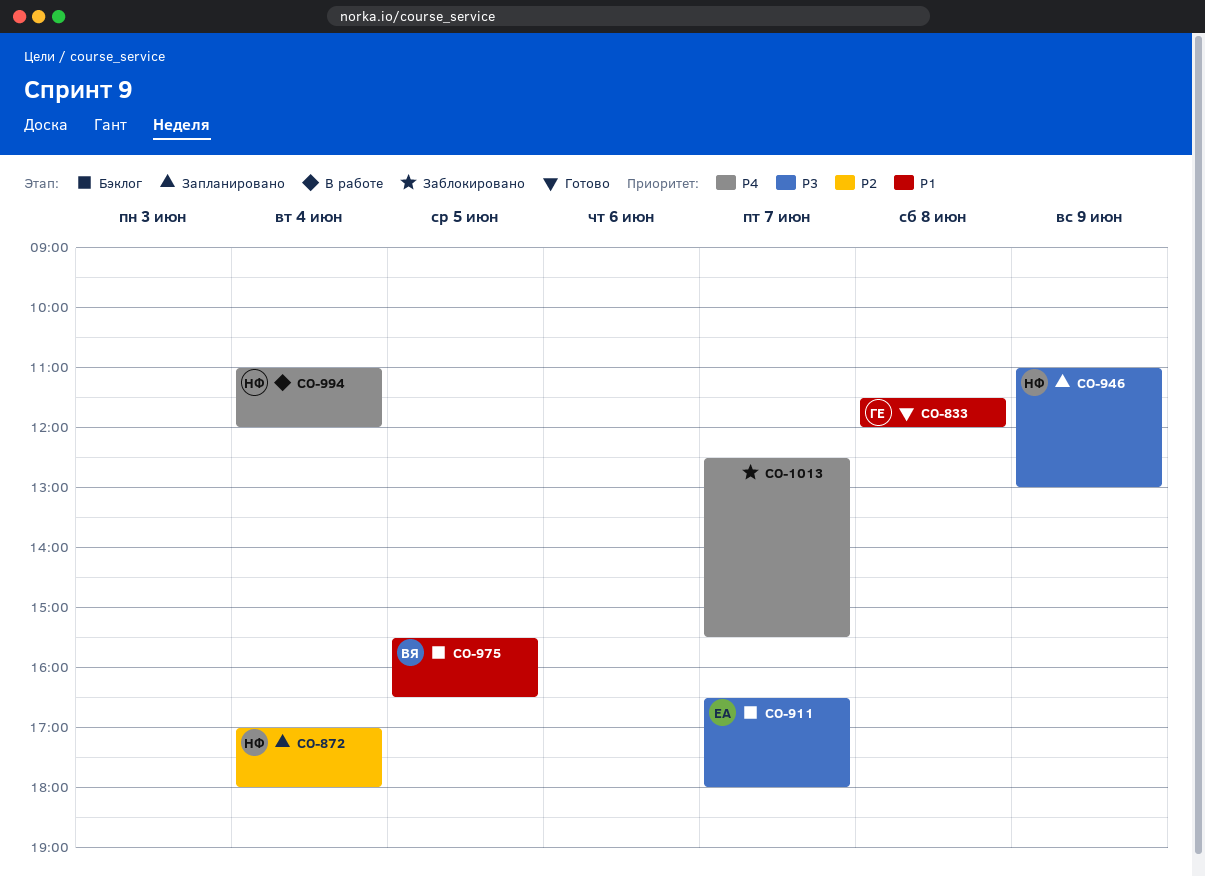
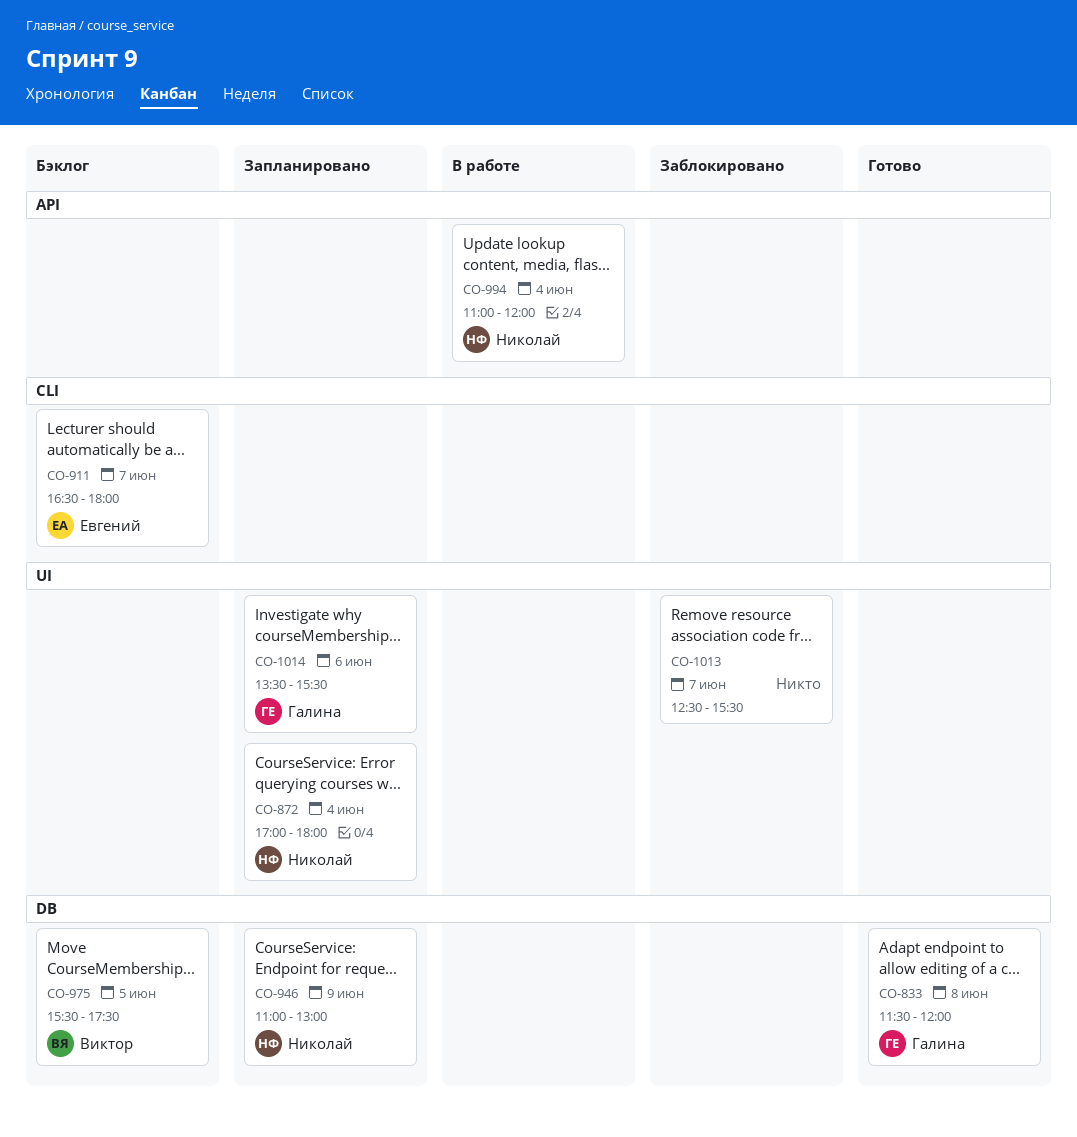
CO-975, ends: 16:30 -> 17:30
CO-1014: none -> present

